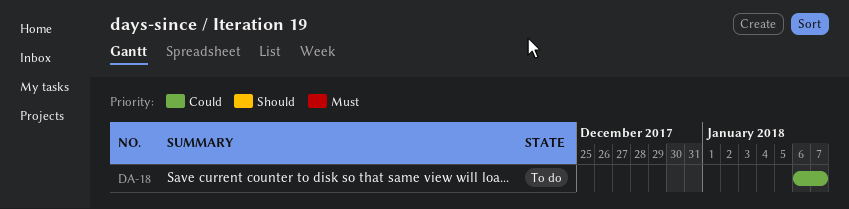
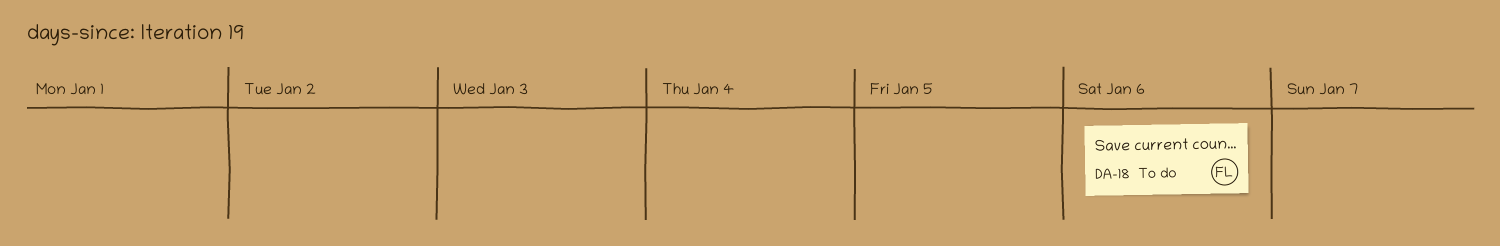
DA-18, due: Jan 7 -> Jan 6

